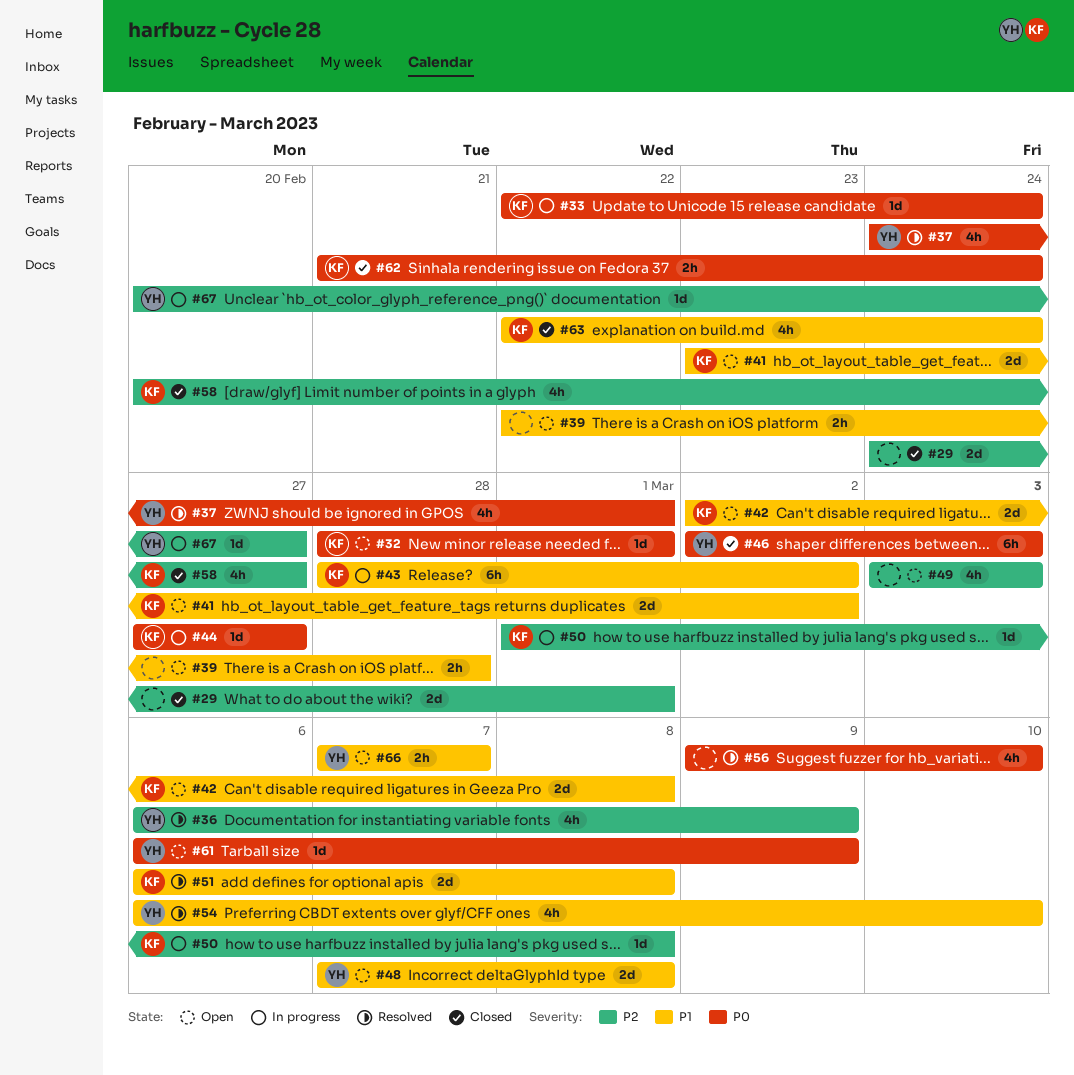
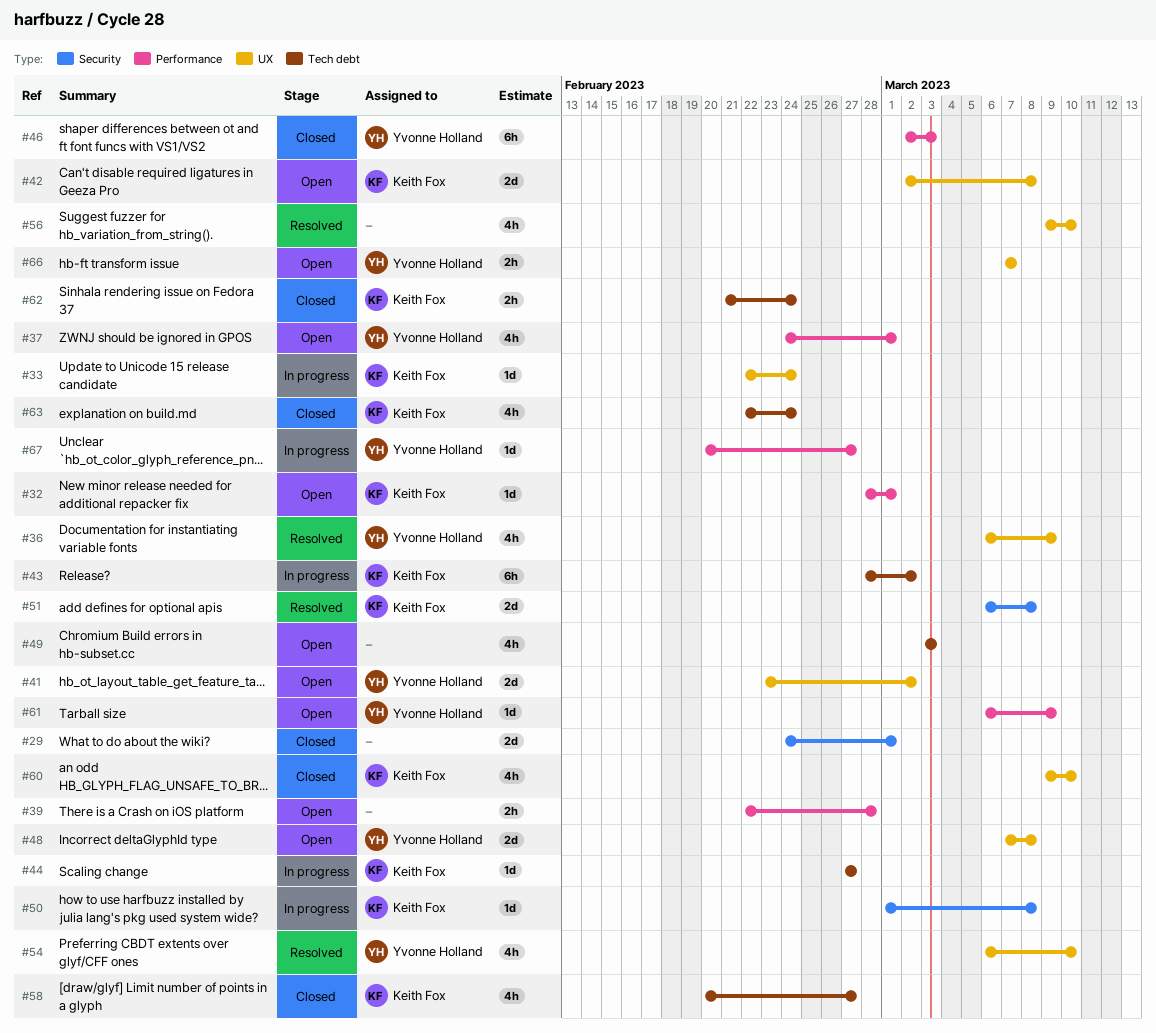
#37, status: Resolved -> Open
#41, owner: Keith Fox -> Yvonne Holland
#60: none -> present

